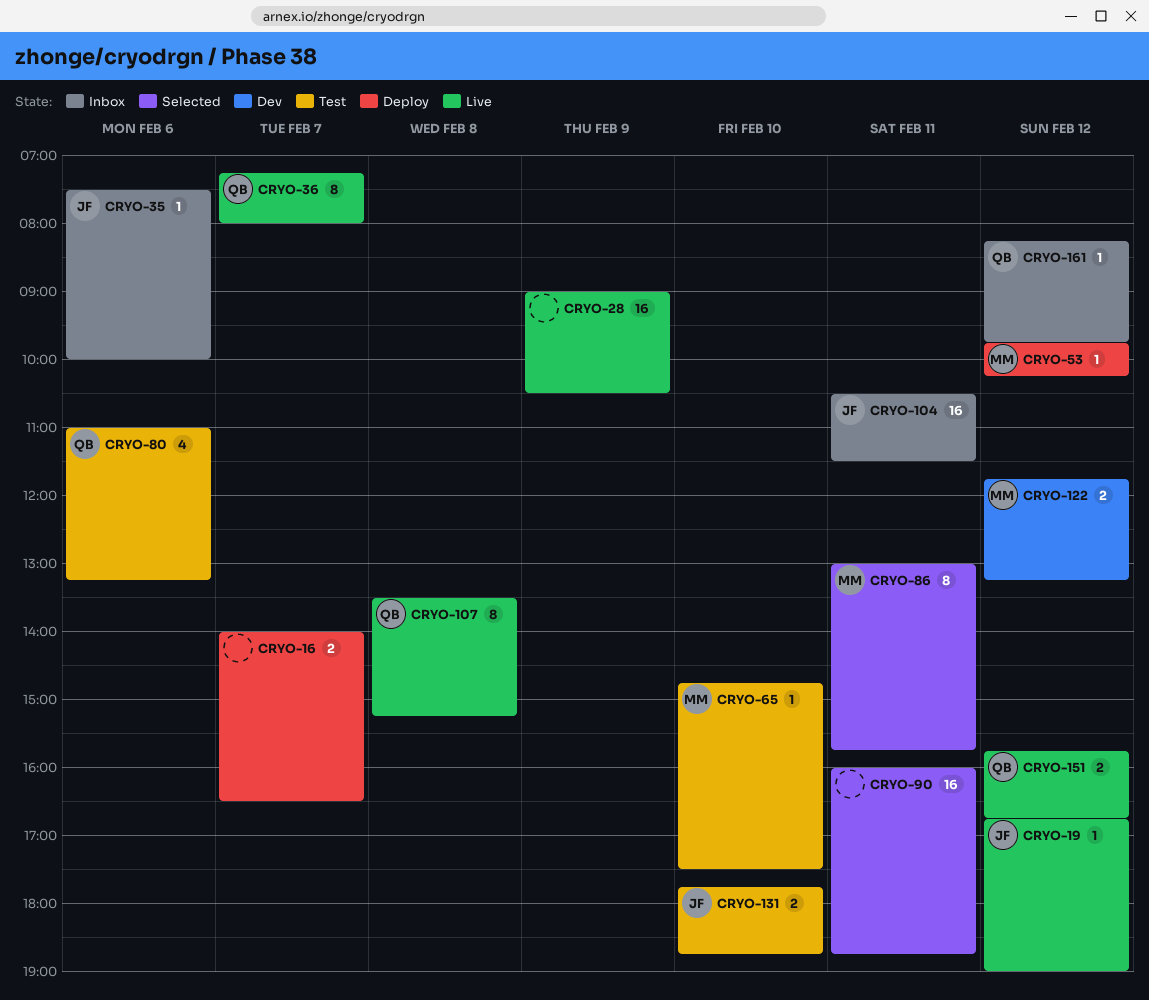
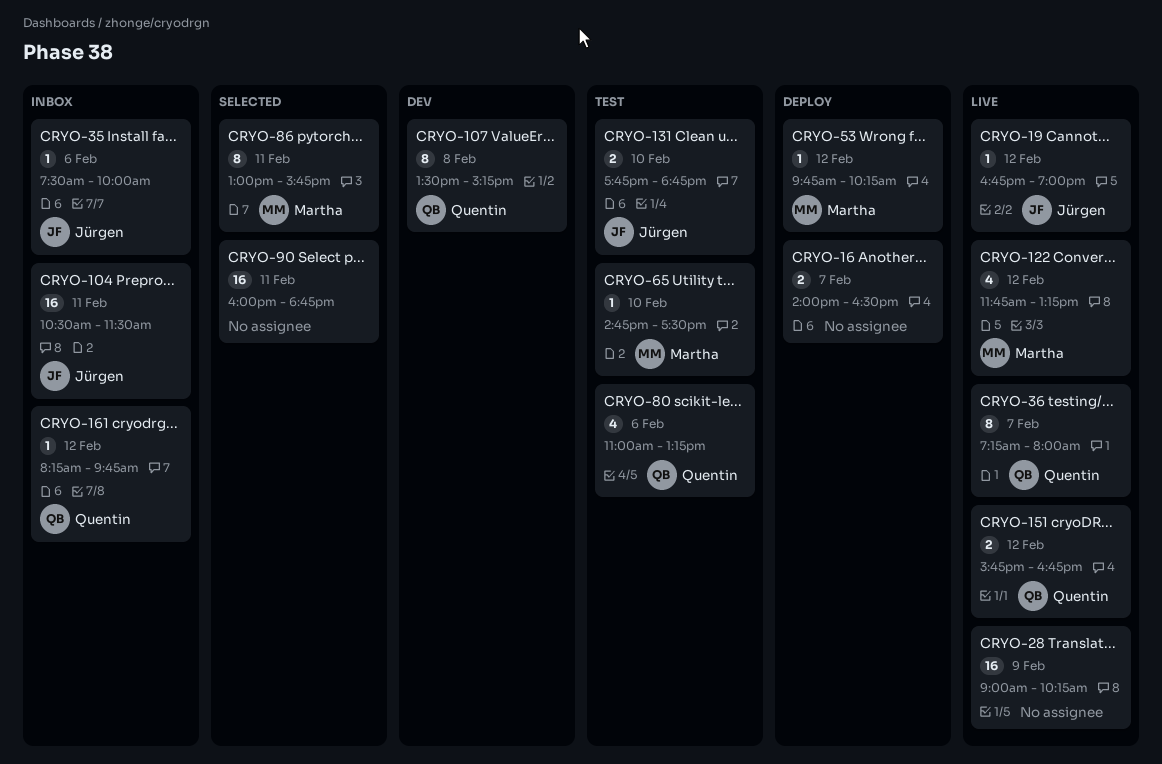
CRYO-28, ends: 10:30 -> 10:15
CRYO-107, status: Live -> Dev
CRYO-122, status: Dev -> Live
CRYO-122, estimate: 2 -> 4

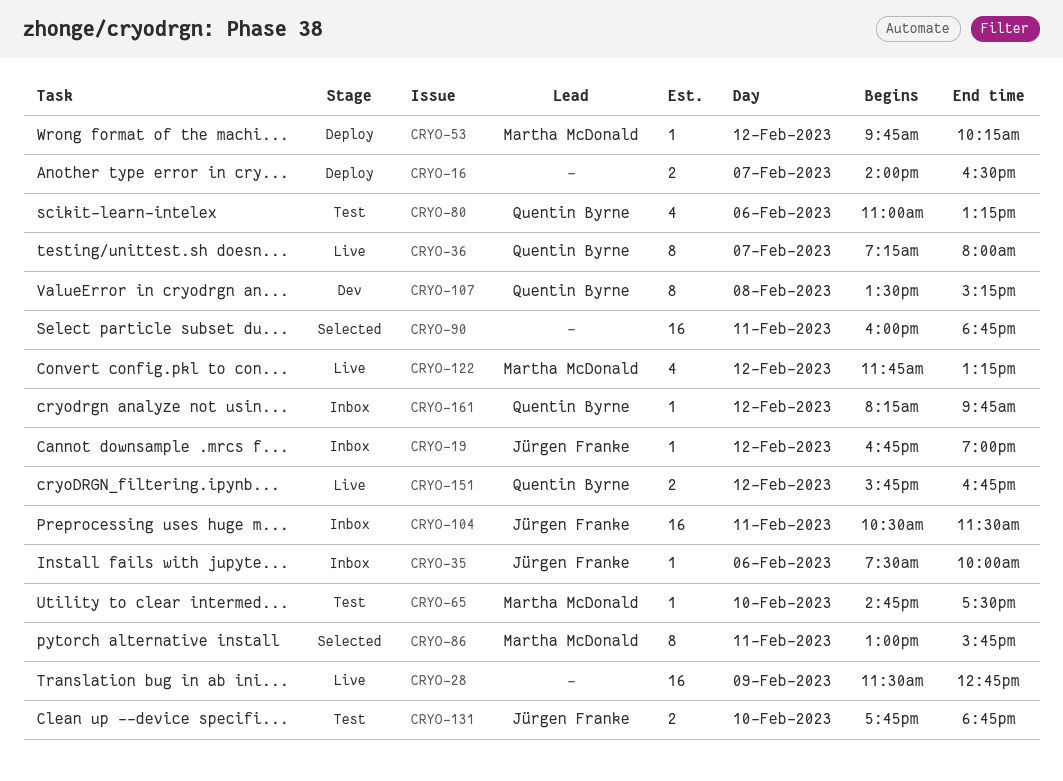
CRYO-19, status: Live -> Inbox
CRYO-28, begins: 09:00 -> 11:30
CRYO-28, ends: 10:15 -> 12:45

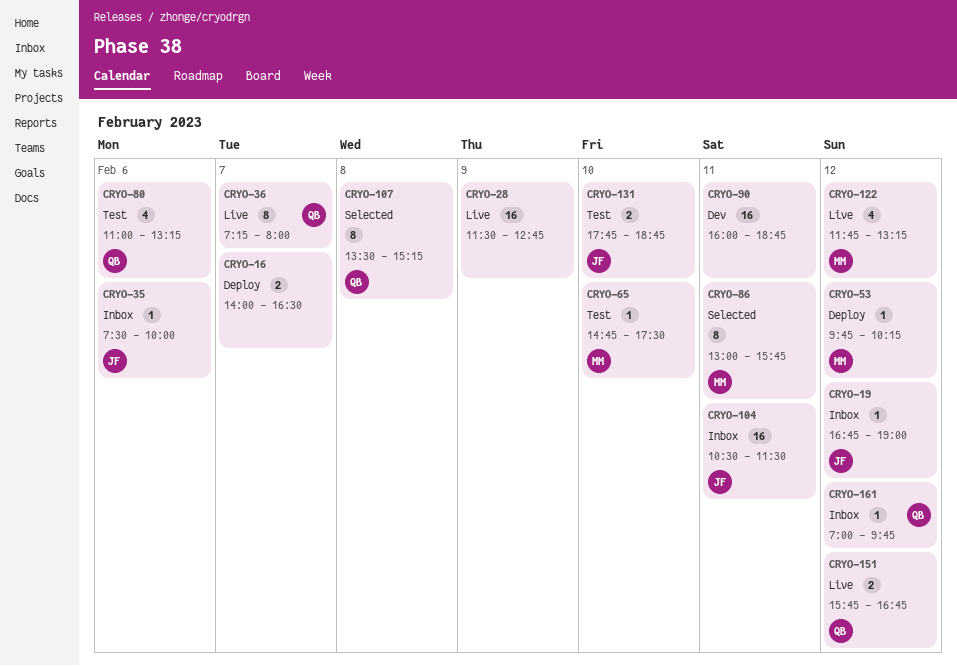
CRYO-90, status: Selected -> Dev
CRYO-107, status: Dev -> Selected
CRYO-161, begins: 08:15 -> 07:00

